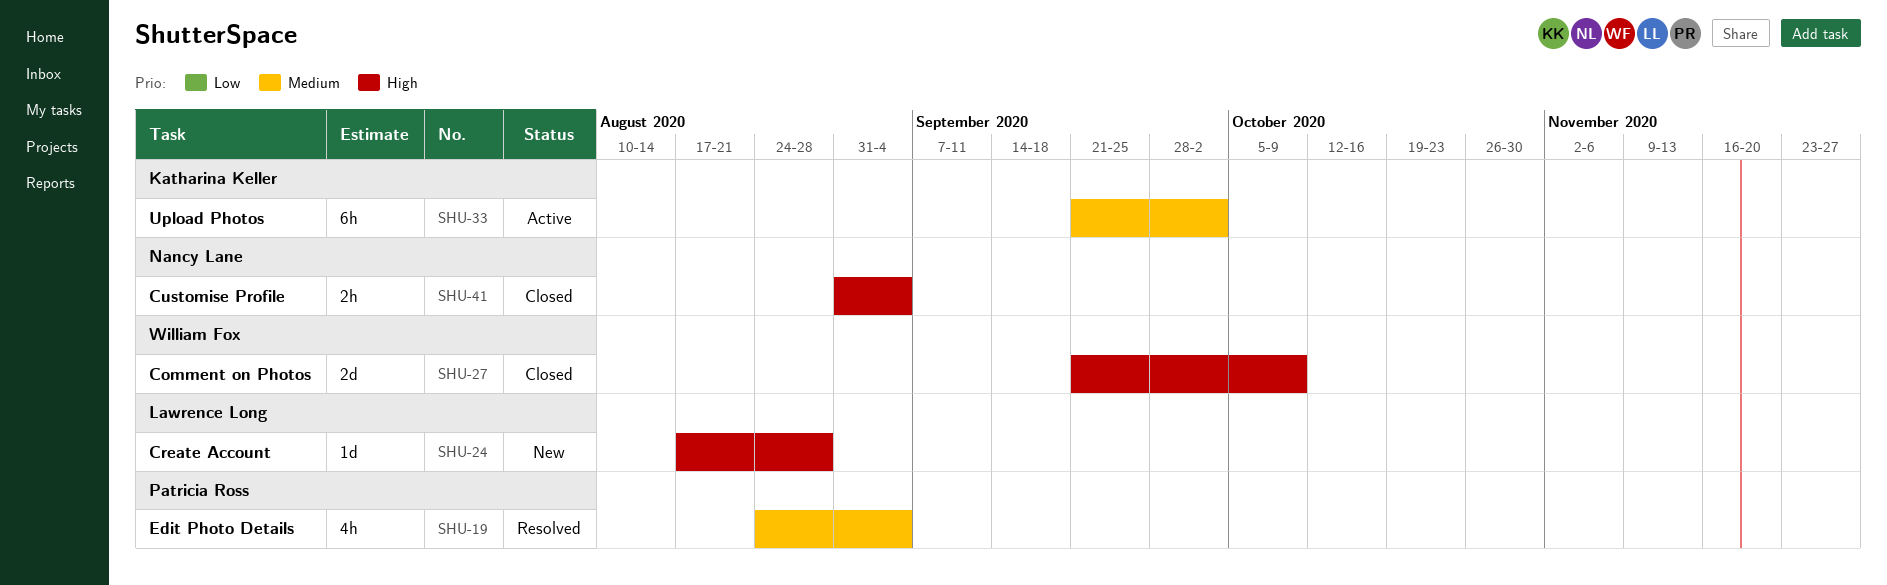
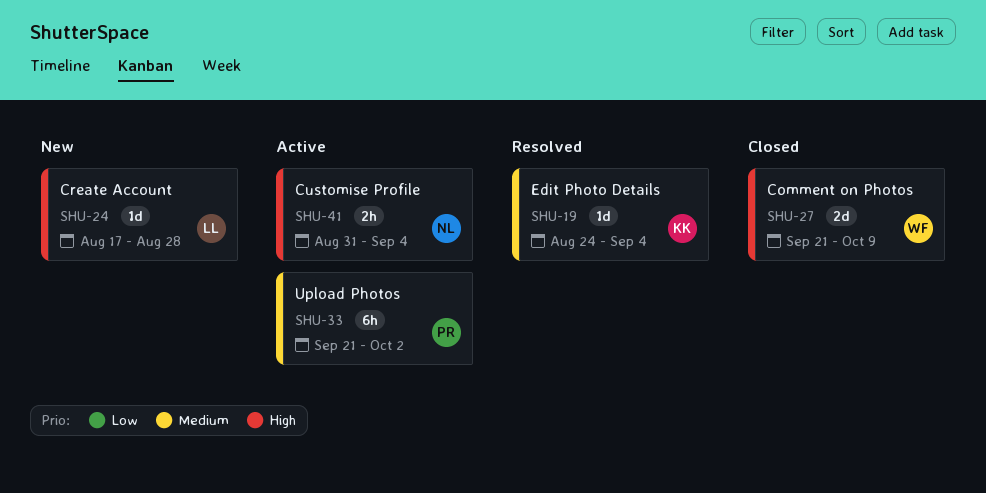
SHU-19, owner: Patricia Ross -> Katharina Keller
SHU-19, estimate: 4h -> 1d
SHU-33, owner: Katharina Keller -> Patricia Ross
SHU-41, status: Closed -> Active

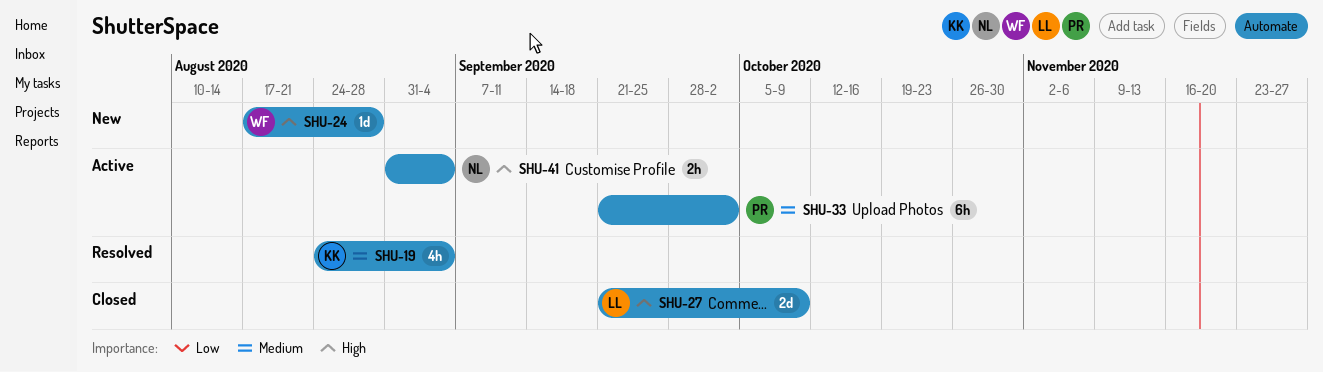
SHU-19, estimate: 1d -> 4h
SHU-24, owner: LL -> WF
SHU-27, owner: WF -> LL

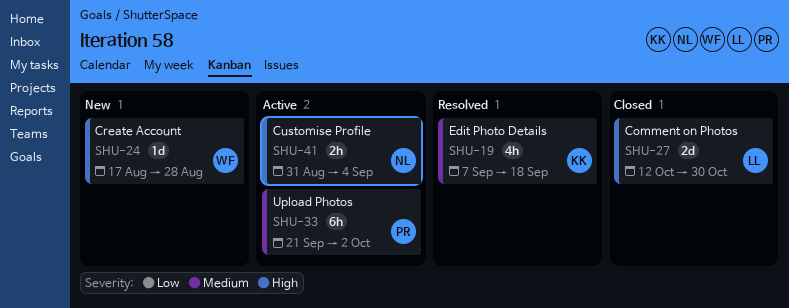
SHU-19, start: Aug 24 -> Sep 7
SHU-19, due: Sep 4 -> Sep 18
SHU-27, start: Sep 21 -> Oct 12
SHU-27, due: Oct 9 -> Oct 30

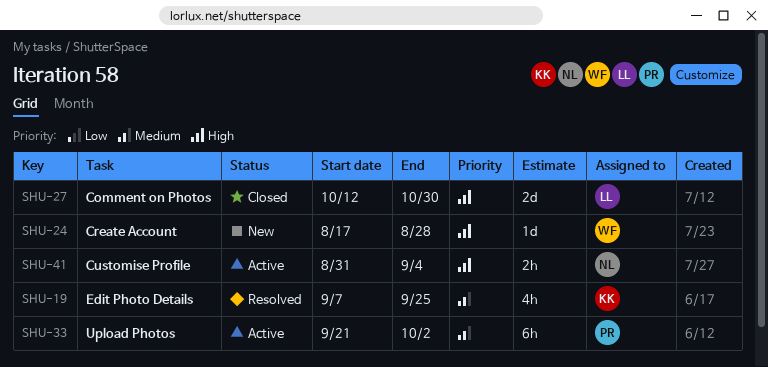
SHU-19, due: Sep 18 -> Sep 25

